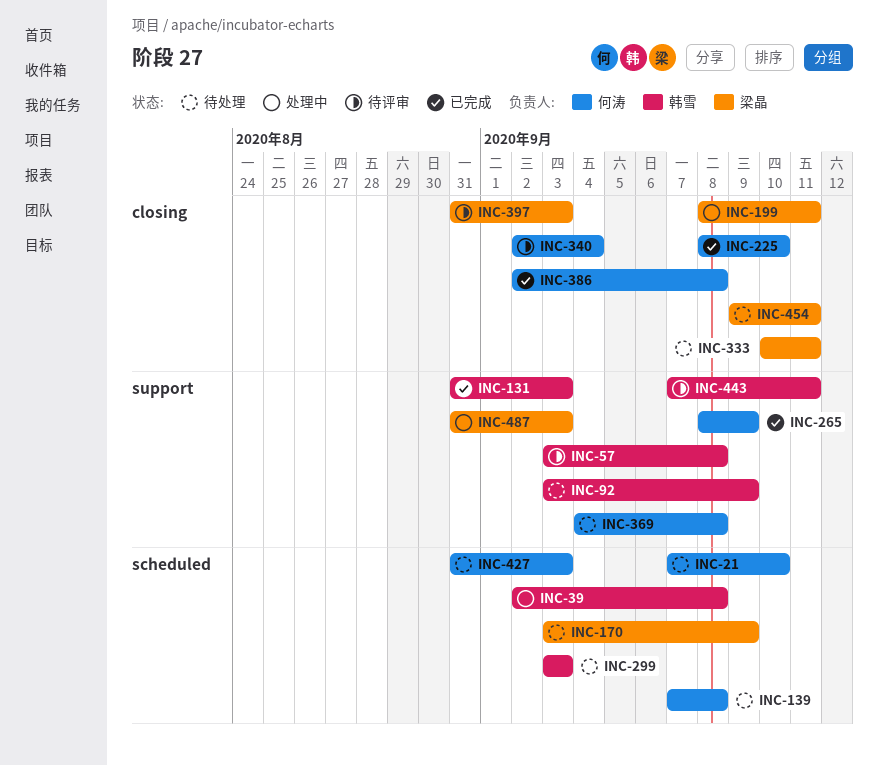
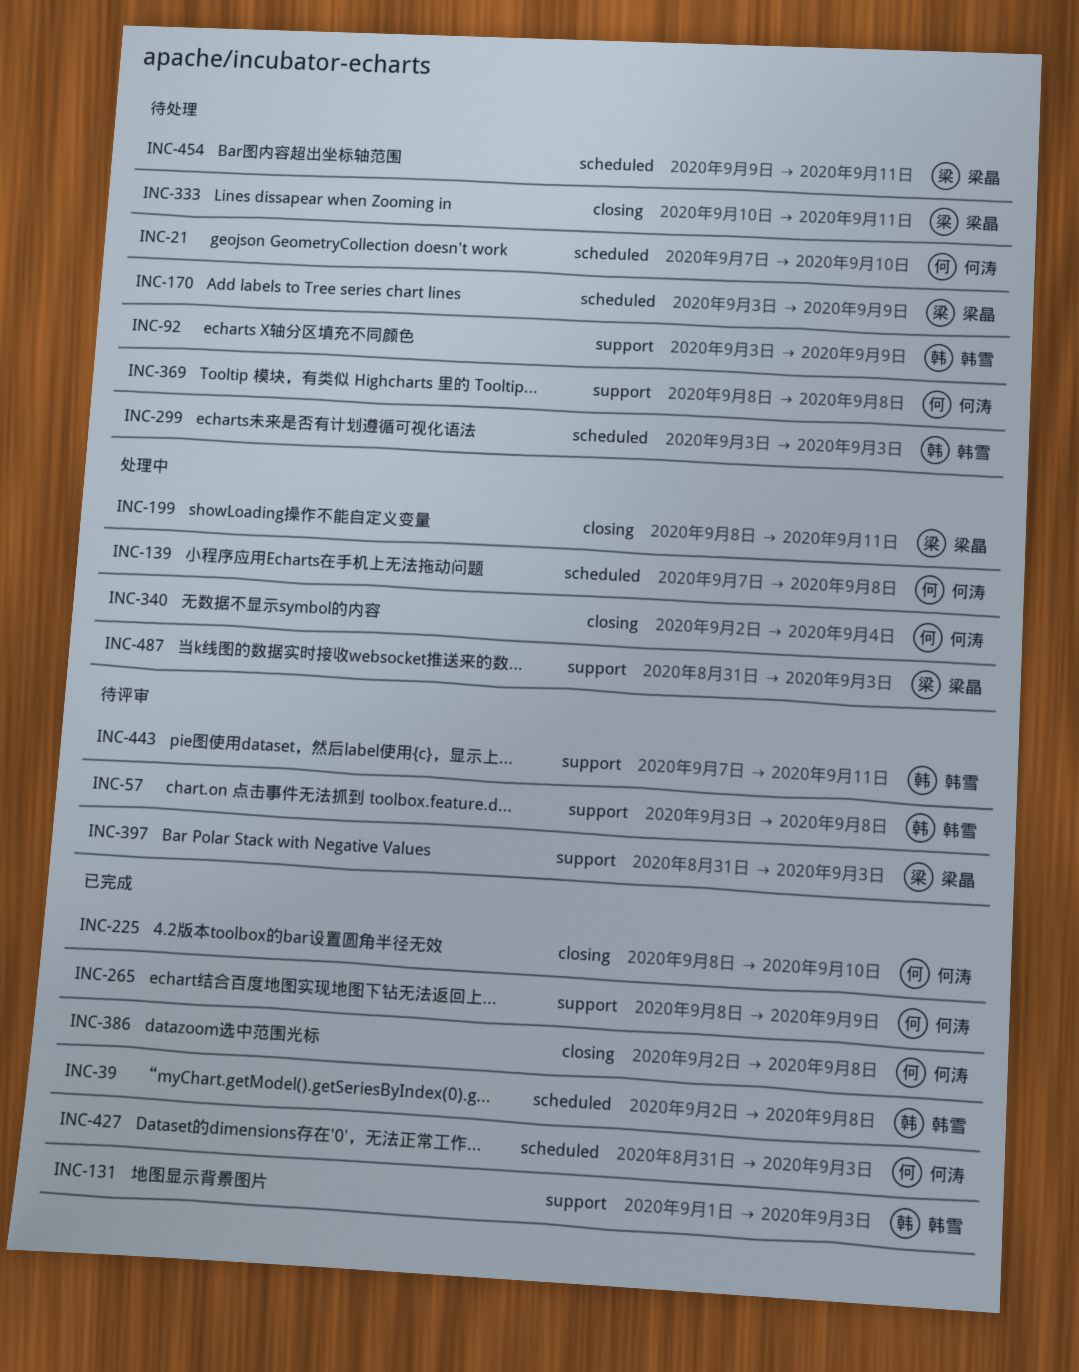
INC-39, status: 处理中 -> 已完成
INC-131, start: Aug 31 -> Sep 1
INC-139, status: 待处理 -> 处理中
INC-340, status: 待评审 -> 处理中
INC-369, start: Sep 4 -> Sep 8
INC-397, label: closing -> support
INC-427, status: 待处理 -> 已完成
INC-454, label: closing -> scheduled

